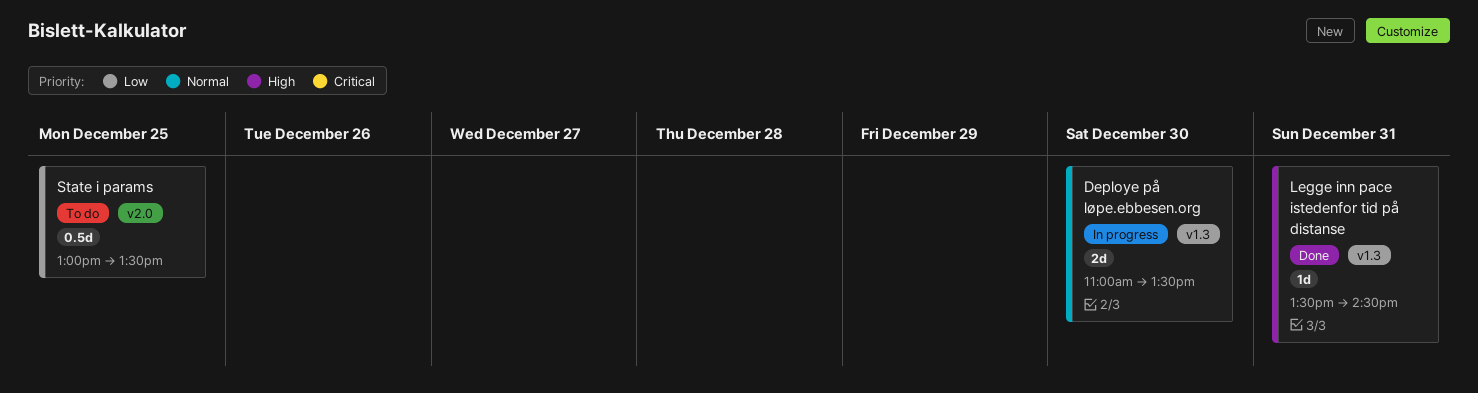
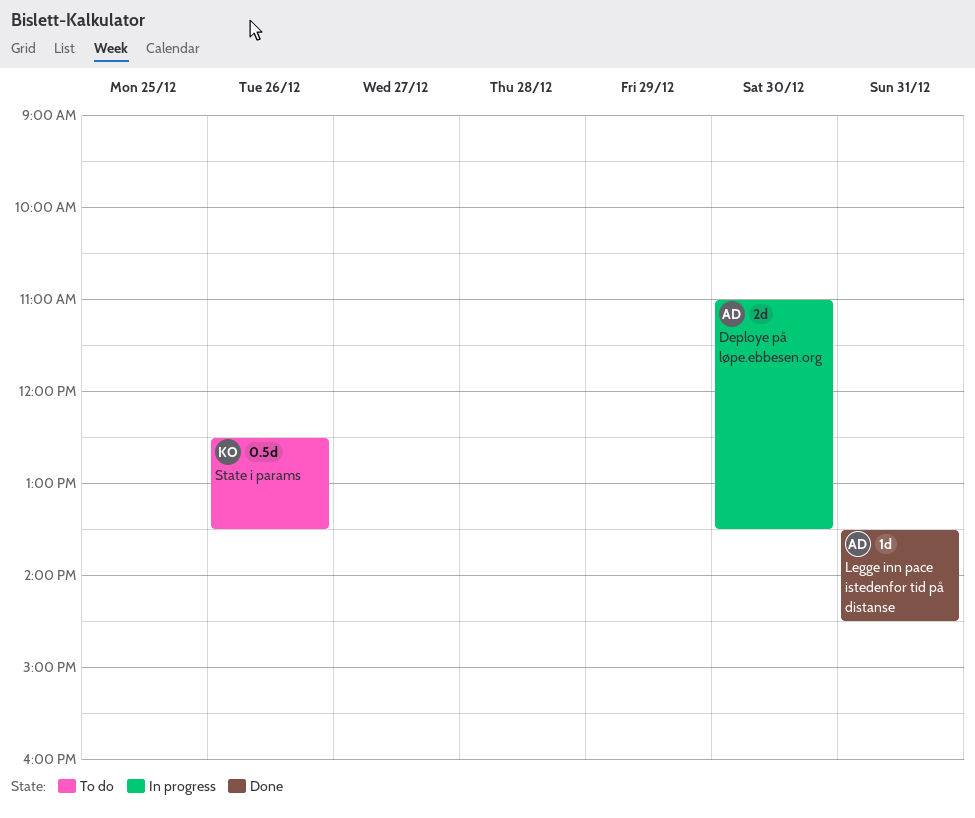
State i params, day: Dec 25 -> Dec 26
State i params, begins: 13:00 -> 12:30

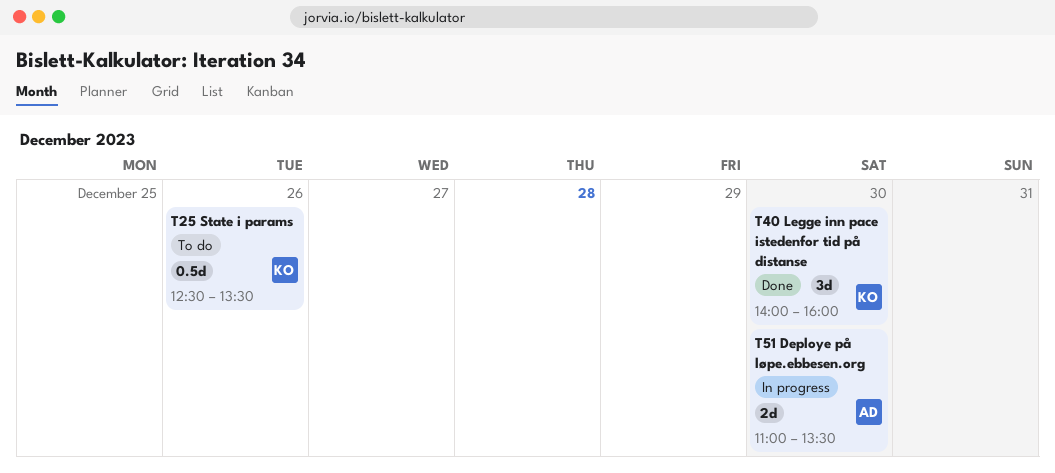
Legge inn pace istedenfor tid på distanse, owner: AD -> KO
Legge inn pace istedenfor tid på distanse, estimate: 1d -> 3d
Legge inn pace istedenfor tid på distanse, day: Dec 31 -> Dec 30
Legge inn pace istedenfor tid på distanse, begins: 13:30 -> 14:00
Legge inn pace istedenfor tid på distanse, ends: 14:30 -> 16:00

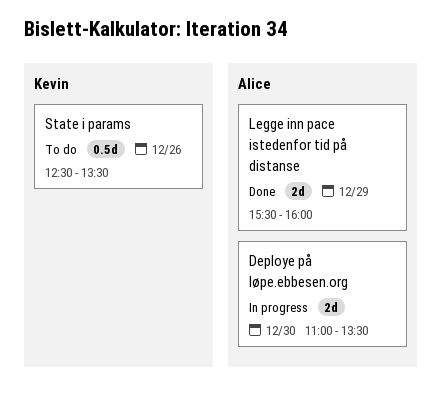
Legge inn pace istedenfor tid på distanse, owner: Kevin -> Alice
Legge inn pace istedenfor tid på distanse, estimate: 3d -> 2d
Legge inn pace istedenfor tid på distanse, day: Dec 30 -> Dec 29
Legge inn pace istedenfor tid på distanse, begins: 14:00 -> 15:30

